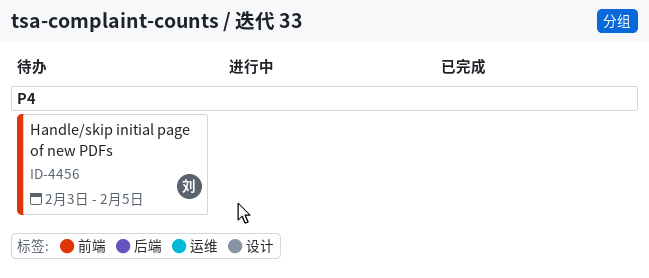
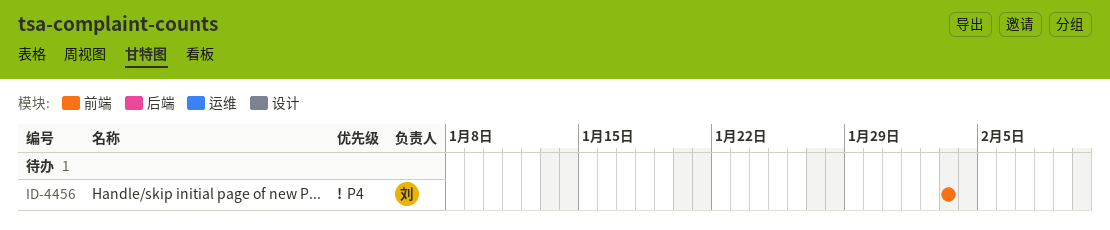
ID-4456, due: Feb 5 -> Feb 3

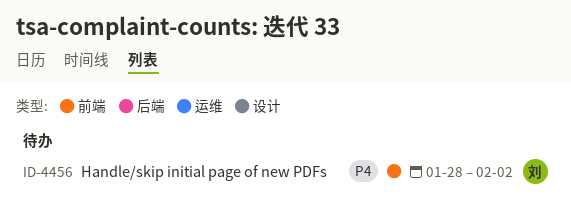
ID-4456, start: Feb 3 -> Jan 28
ID-4456, due: Feb 3 -> Feb 2

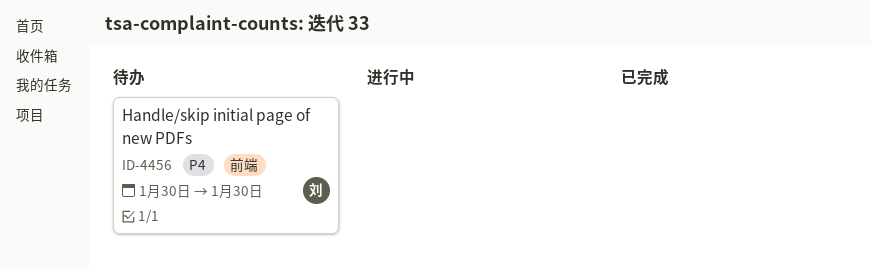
ID-4456, start: Jan 28 -> Jan 30
ID-4456, due: Feb 2 -> Jan 30

